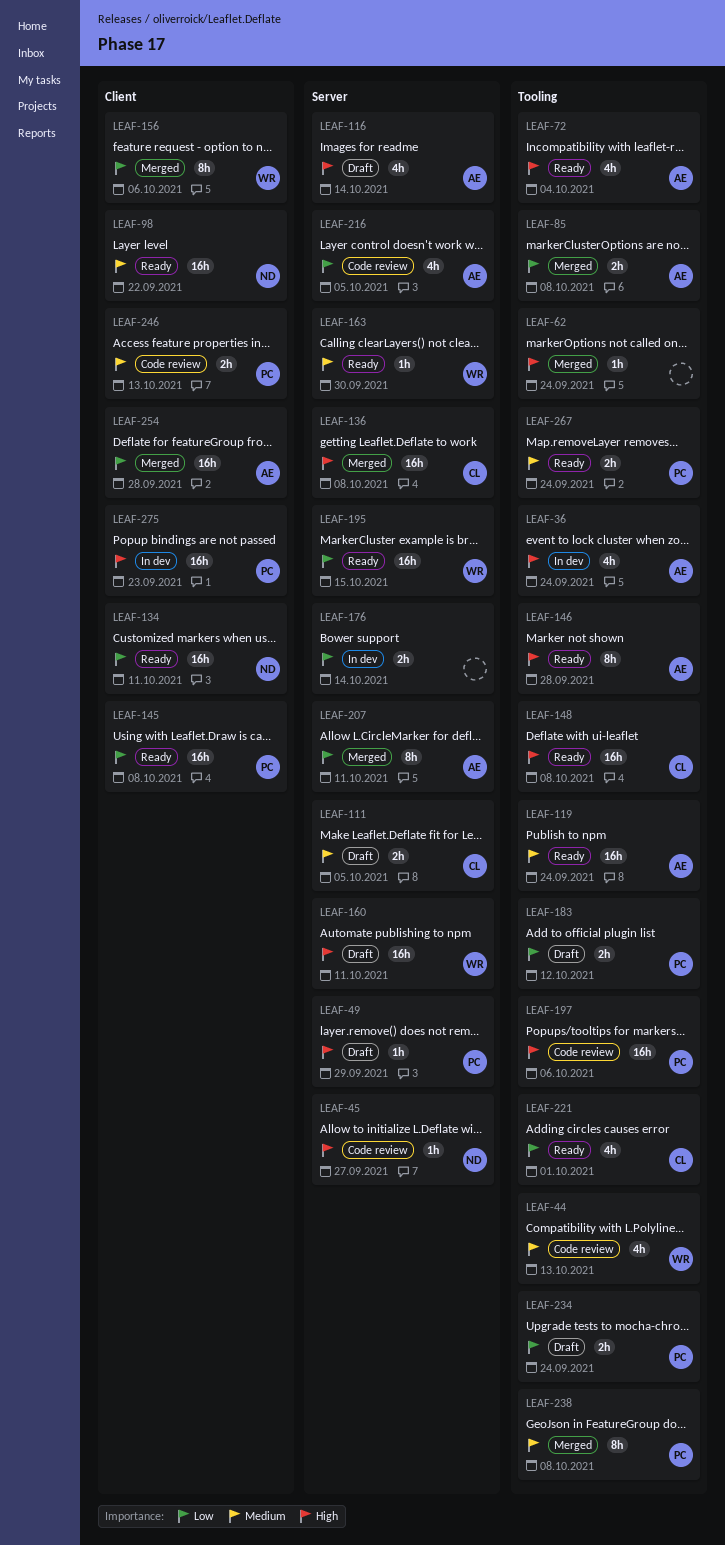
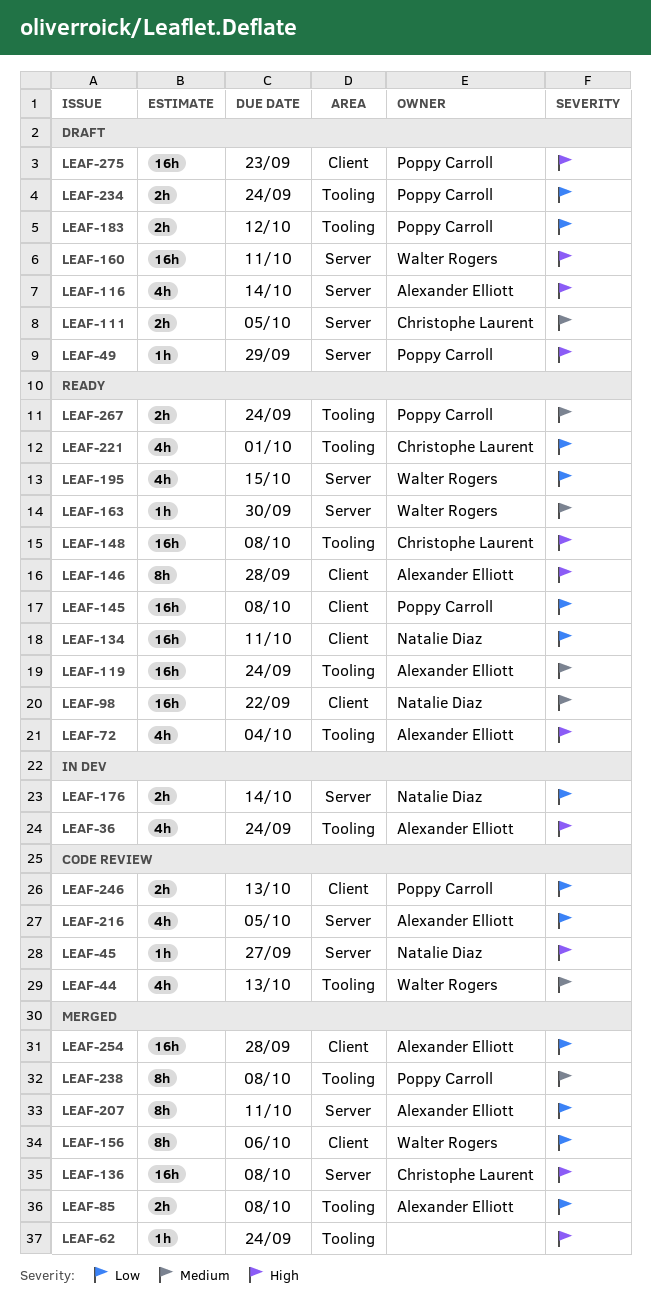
LEAF-146, label: Tooling -> Client
LEAF-176, owner: none -> Natalie Diaz
LEAF-195, estimate: 16h -> 4h
LEAF-197: present -> none
LEAF-246, priority: Medium -> Low
LEAF-275, status: In dev -> Draft

